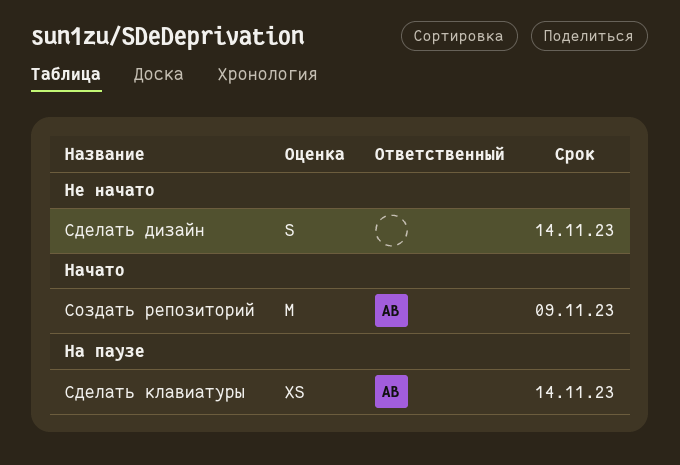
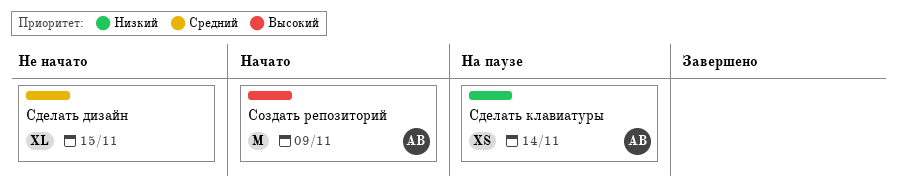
Сделать дизайн, estimate: S -> XL
Сделать дизайн, due: Nov 14 -> Nov 15

